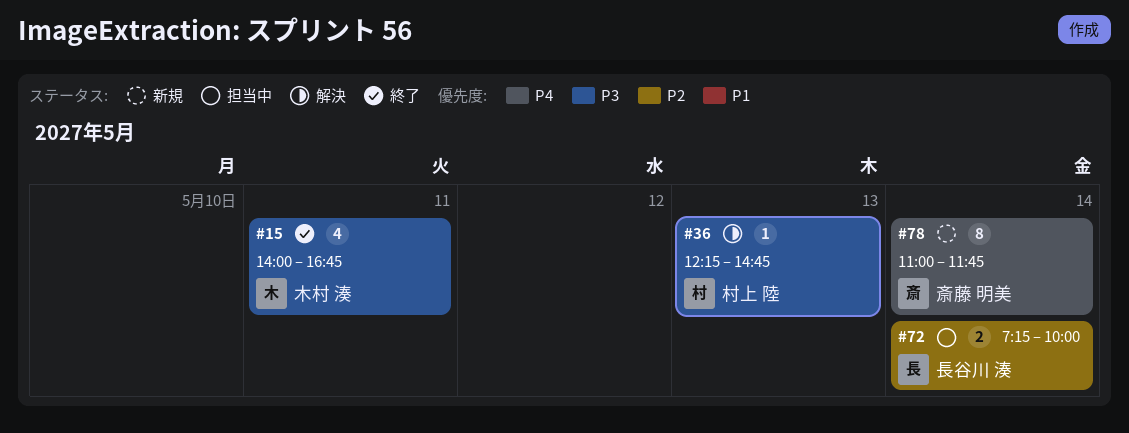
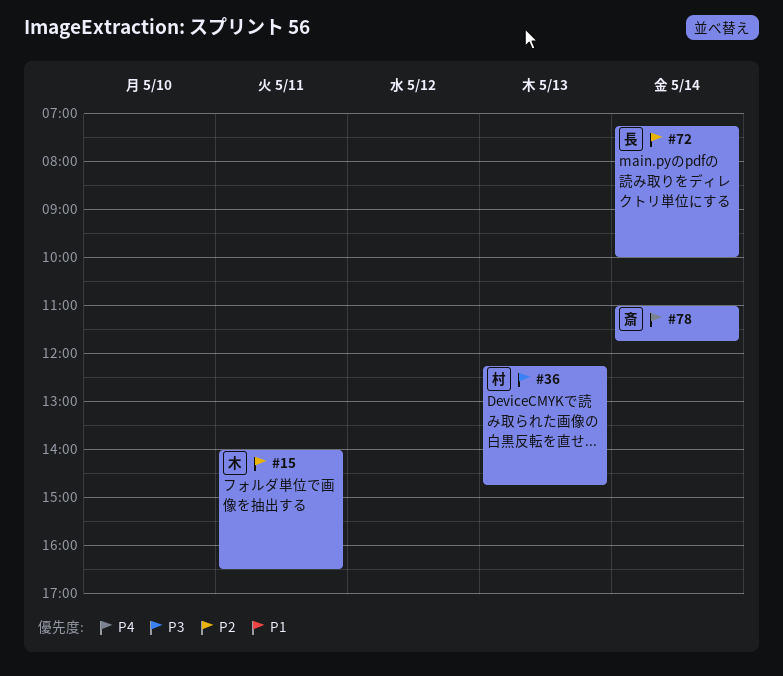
#15, priority: P3 -> P2
#15, ends: 16:45 -> 16:30

